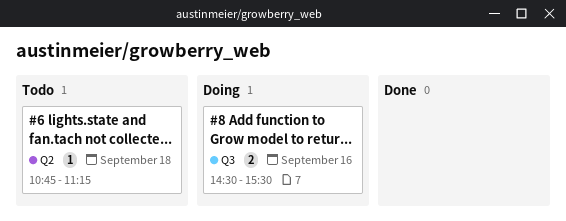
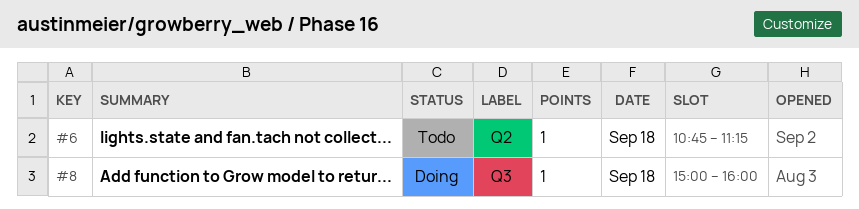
#8, estimate: 2 -> 1
#8, day: Sep 16 -> Sep 18
#8, begins: 14:30 -> 15:00
#8, ends: 15:30 -> 16:00

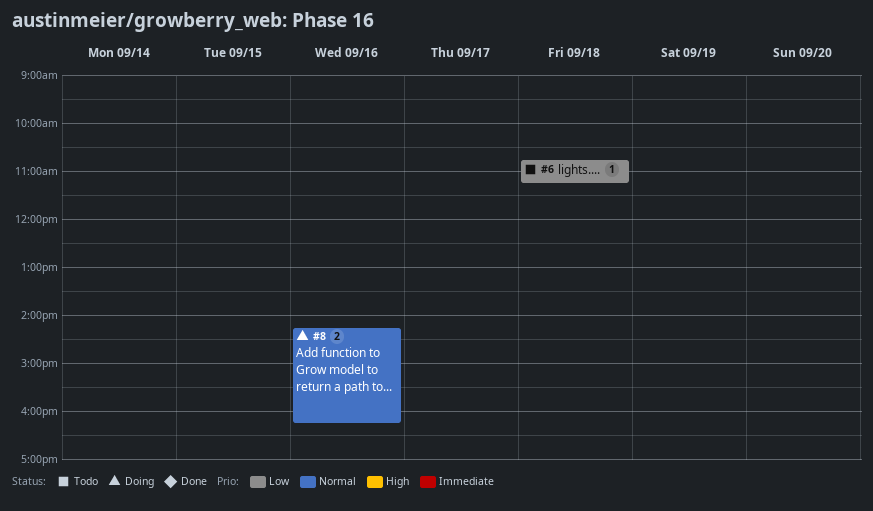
#8, estimate: 1 -> 2
#8, day: Sep 18 -> Sep 16
#8, begins: 15:00 -> 14:15
#8, ends: 16:00 -> 16:15

